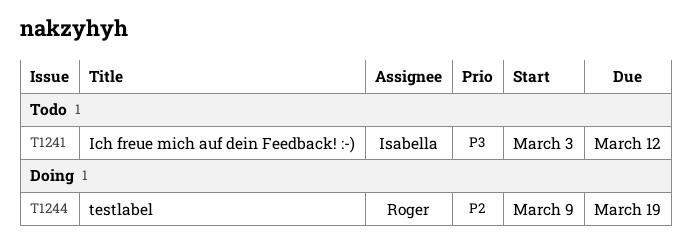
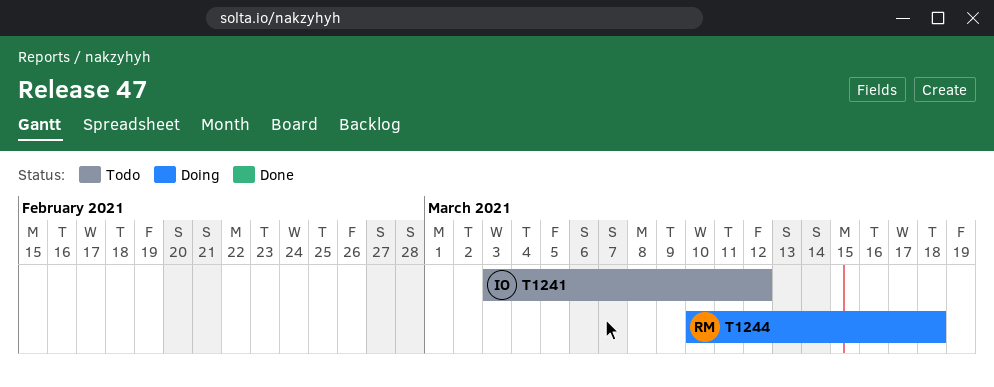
T1244, start: Mar 9 -> Mar 10
T1244, due: Mar 19 -> Mar 18

